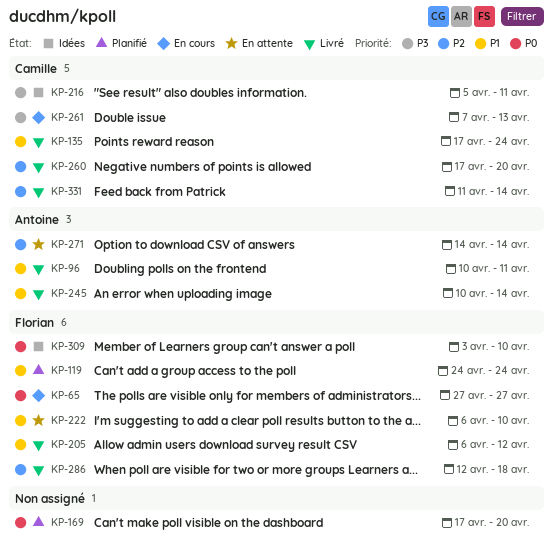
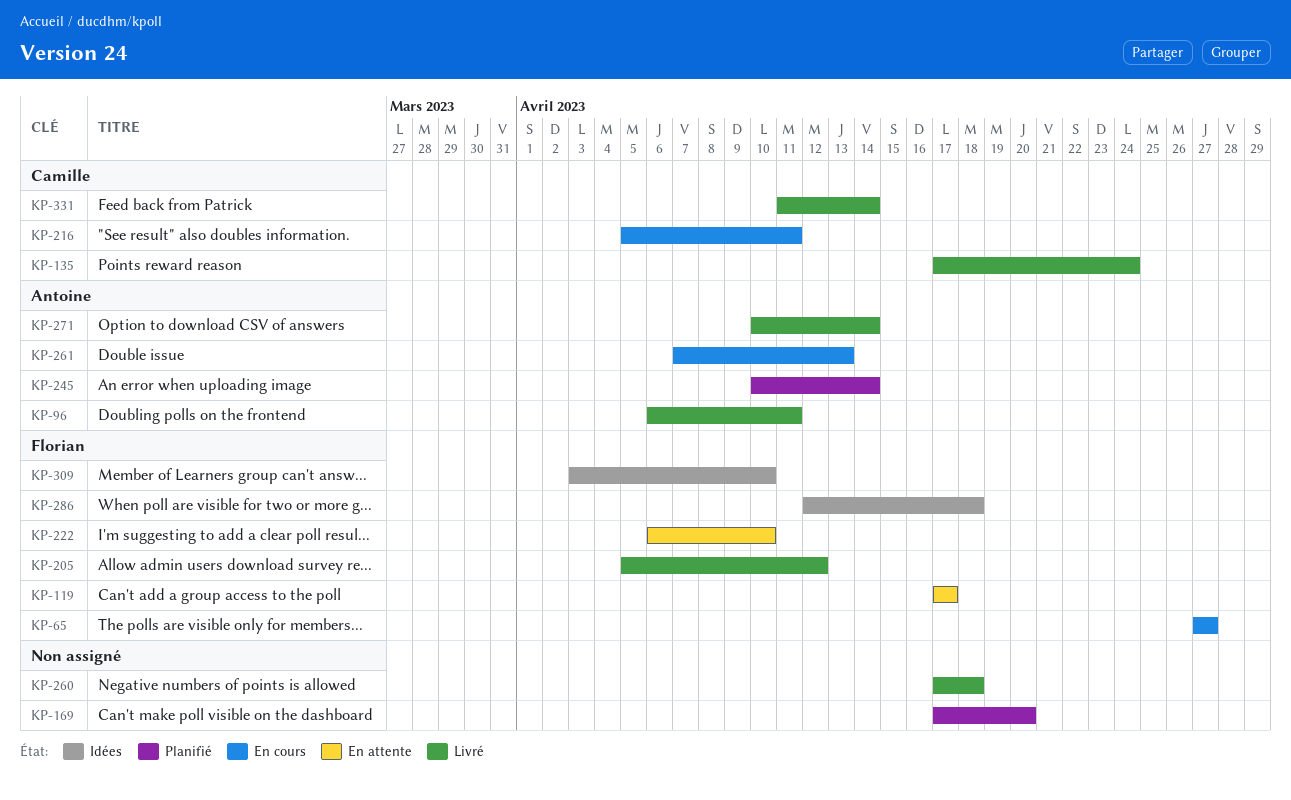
KP-96, start: Apr 10 -> Apr 6
KP-119, status: Planifié -> En attente
KP-119, start: Apr 24 -> Apr 17
KP-119, due: Apr 24 -> Apr 17
KP-205, start: Apr 6 -> Apr 5
KP-216, status: Idées -> En cours
KP-245, status: Livré -> Planifié
KP-260, owner: Camille -> none
KP-260, due: Apr 20 -> Apr 18
KP-261, owner: Camille -> Antoine
KP-271, status: En attente -> Livré
KP-271, start: Apr 14 -> Apr 10
KP-286, status: Livré -> Idées

